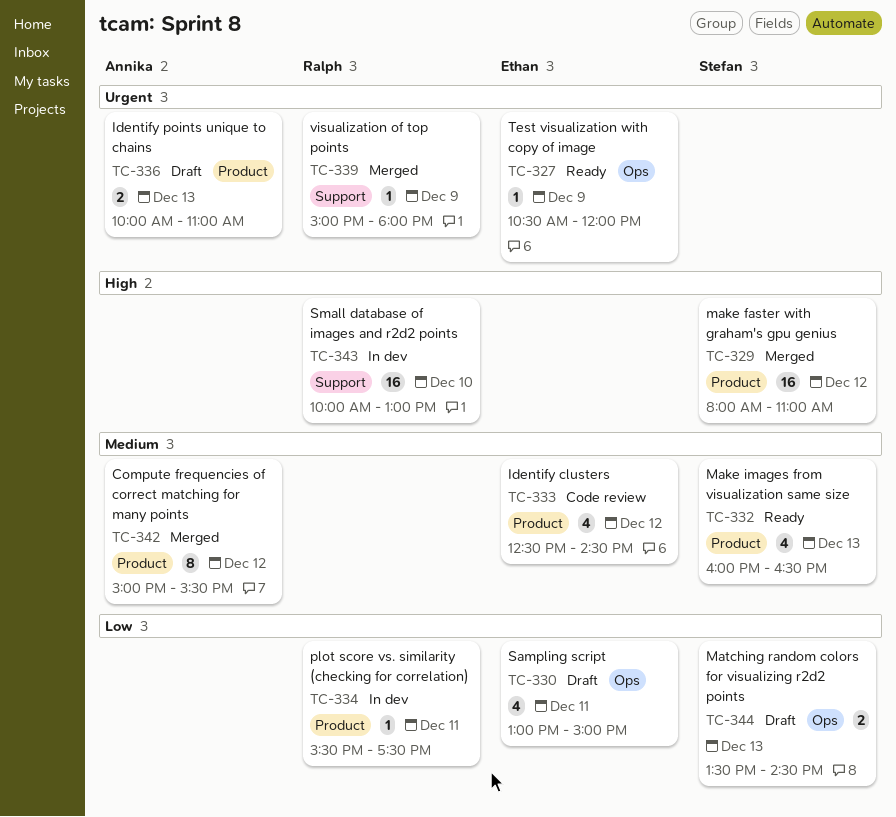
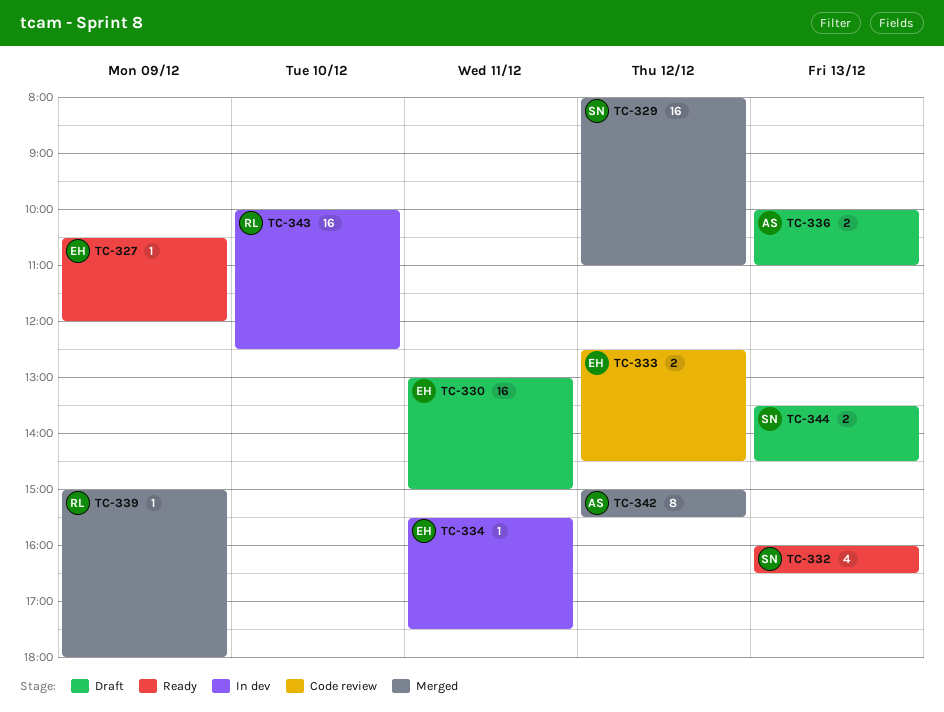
TC-330, estimate: 4 -> 16
TC-333, estimate: 4 -> 2
TC-334, owner: Ralph -> Ethan
TC-343, ends: 13:00 -> 12:30

